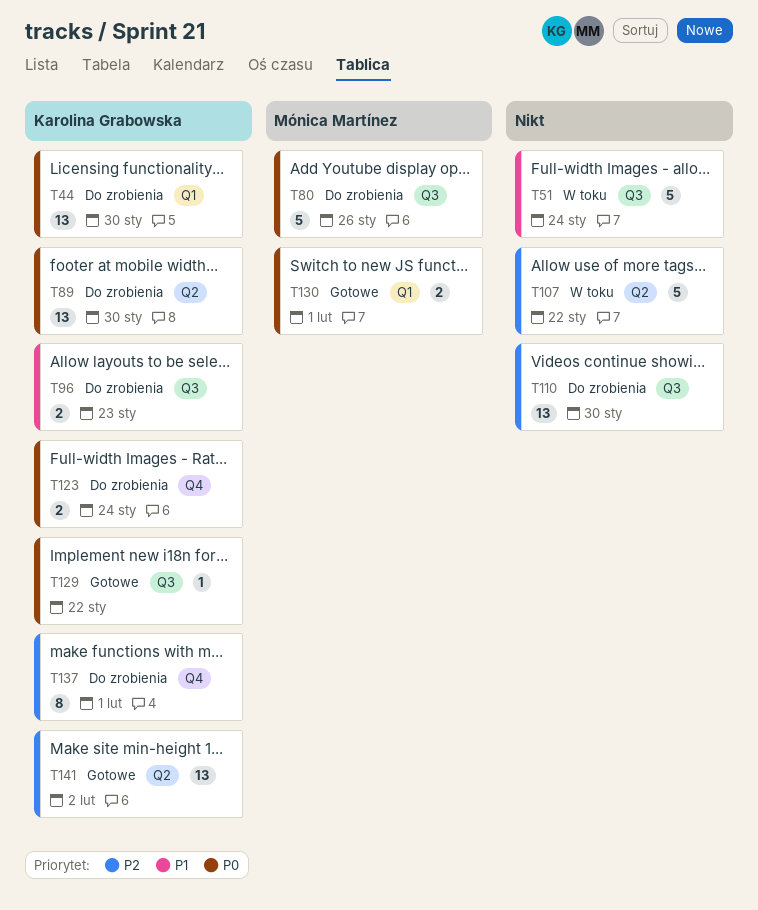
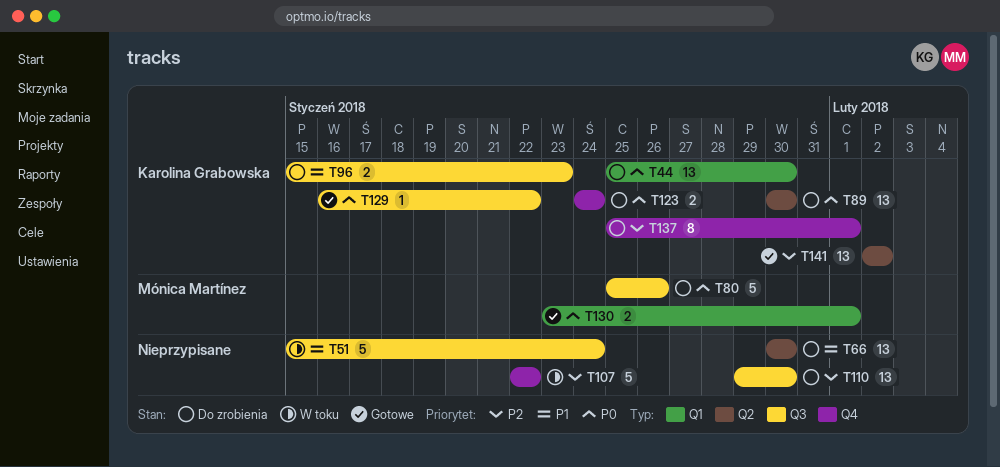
T66: none -> present
T107, label: Q2 -> Q4

